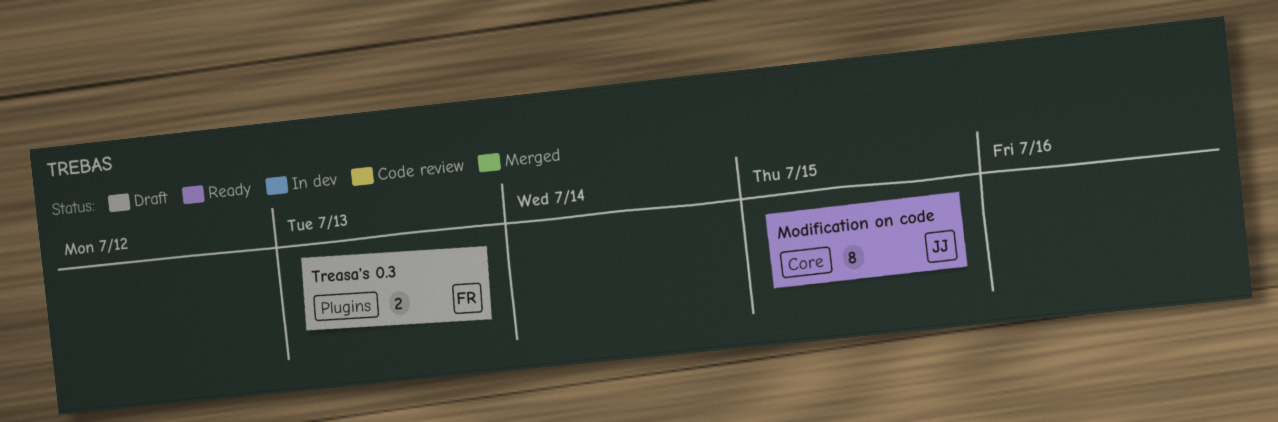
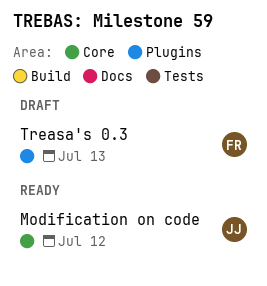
Modification on code, due: Jul 15 -> Jul 12

